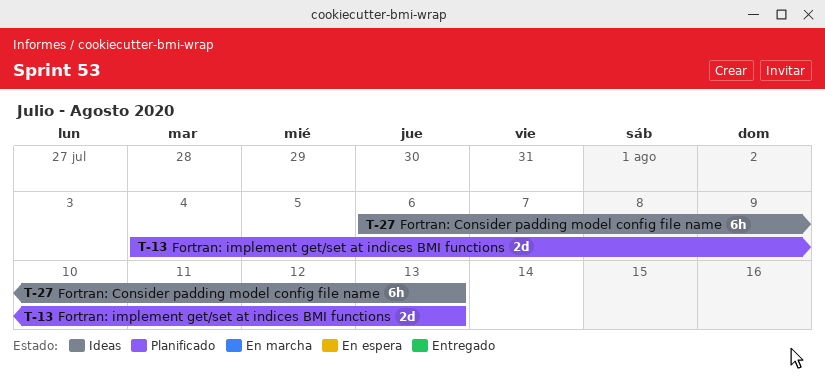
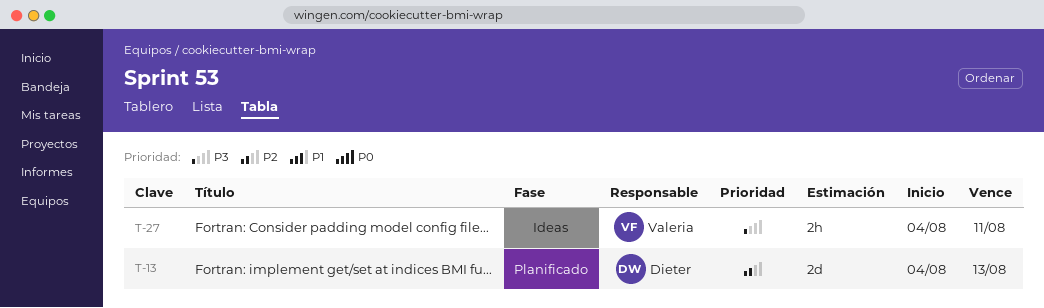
T-27, estimate: 6h -> 2h
T-27, start: Aug 6 -> Aug 4
T-27, due: Aug 13 -> Aug 11

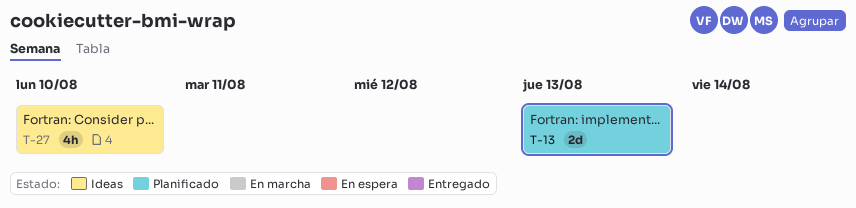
T-27, estimate: 2h -> 4h
T-27, due: Aug 11 -> Aug 10

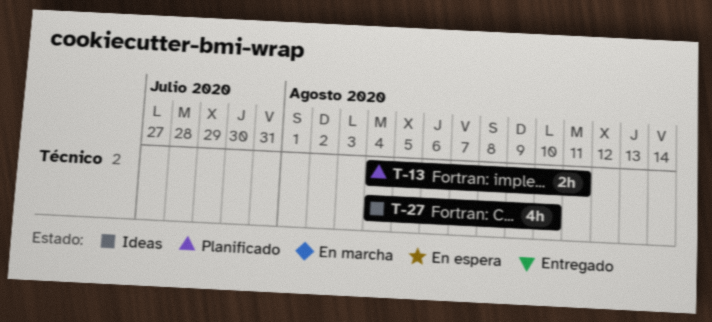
T-13, estimate: 2d -> 2h
T-13, due: Aug 13 -> Aug 11

